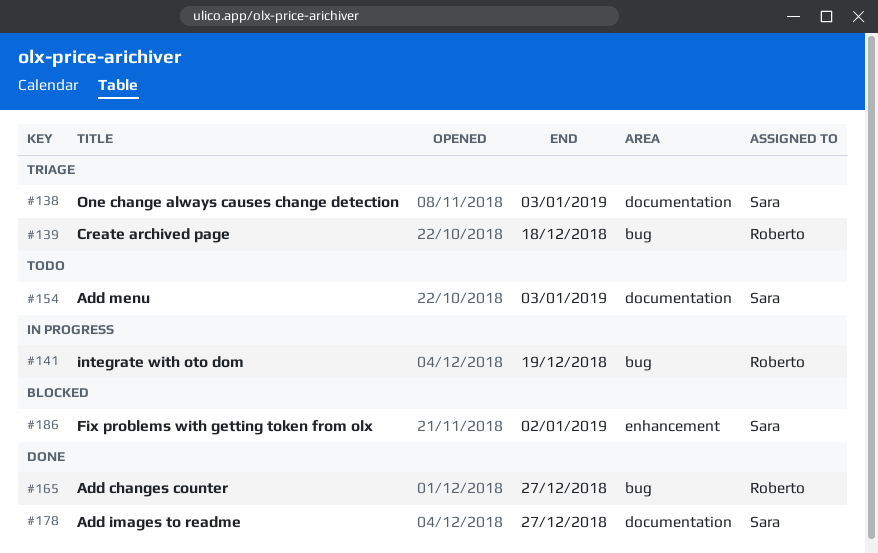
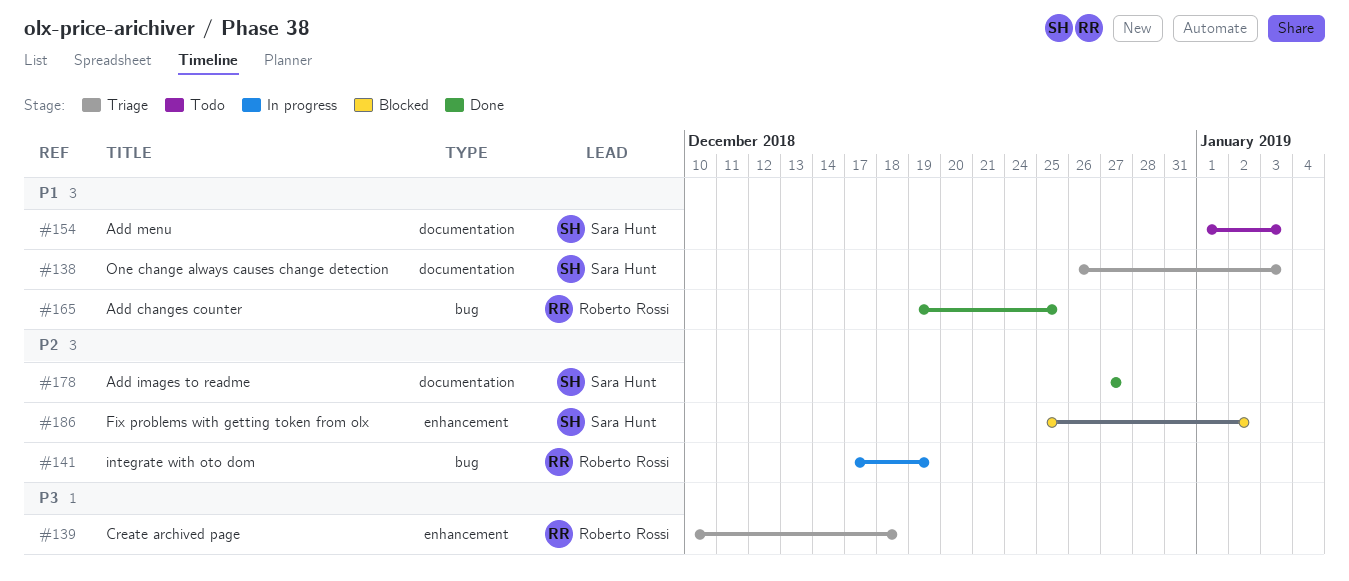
#139, label: bug -> enhancement
#165, due: Dec 27 -> Dec 25

